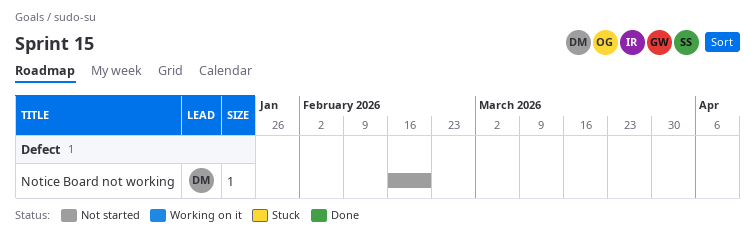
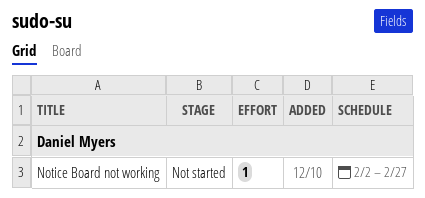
Notice Board not working, start: Feb 16 -> Feb 2
Notice Board not working, due: Feb 20 -> Feb 27

